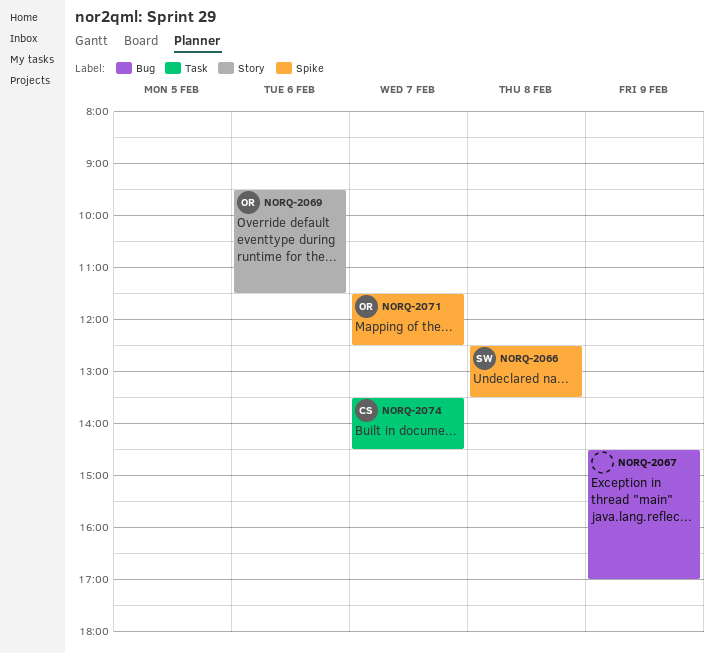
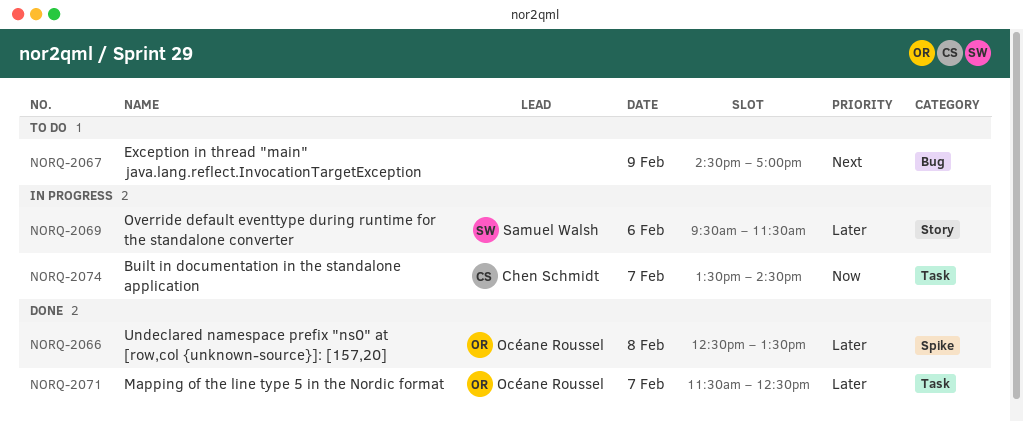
NORQ-2066, owner: Samuel Walsh -> Océane Roussel
NORQ-2069, owner: Océane Roussel -> Samuel Walsh
NORQ-2071, label: Spike -> Task

